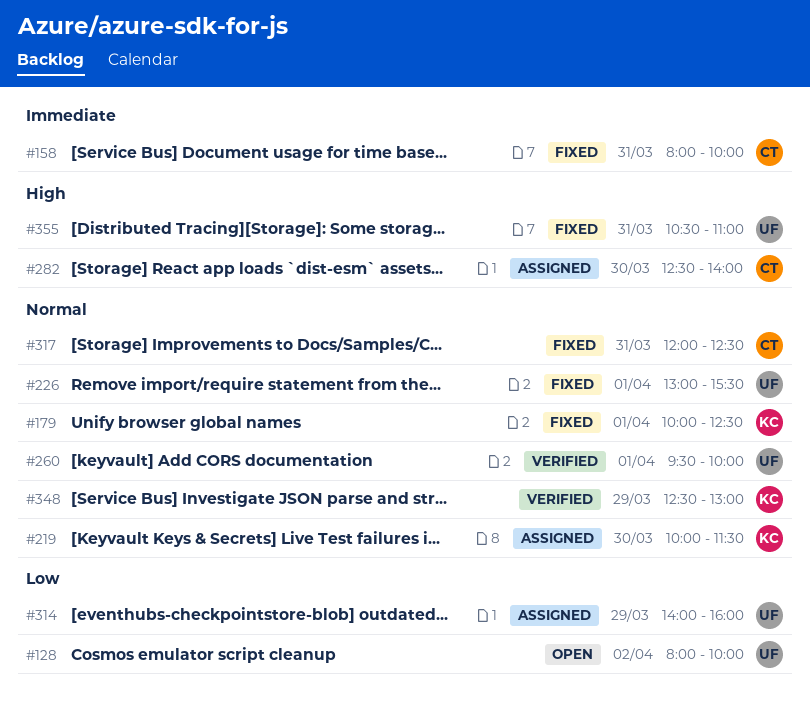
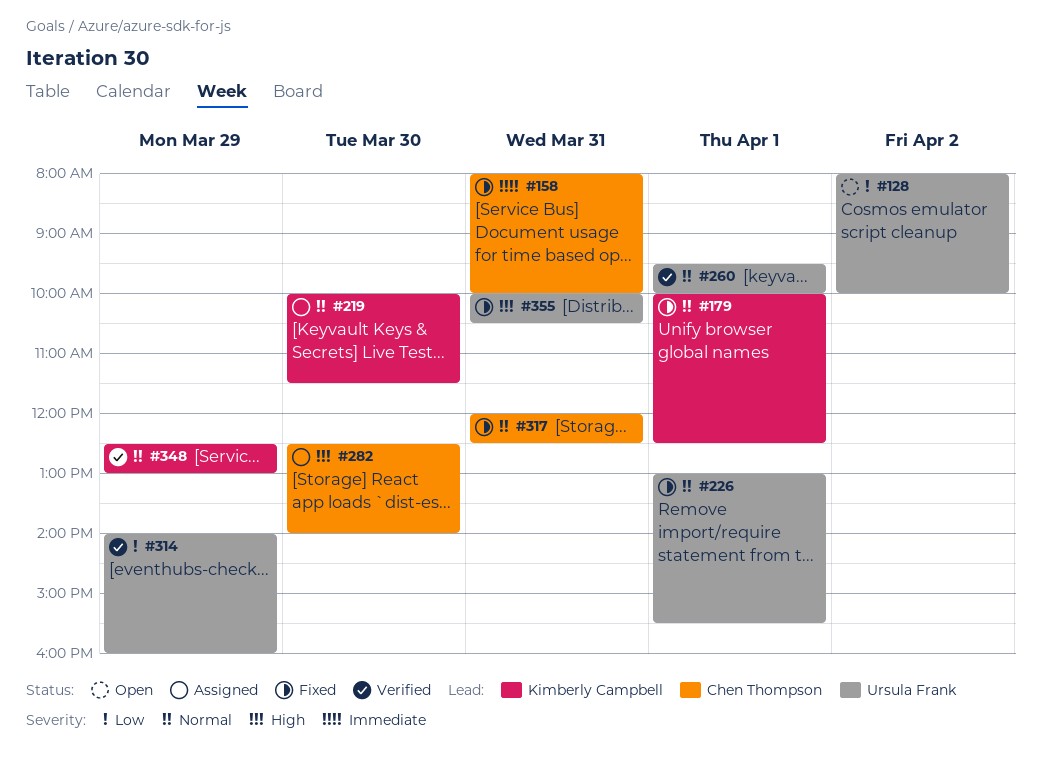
#314, status: Assigned -> Verified
#355, begins: 10:30 -> 10:00
#355, ends: 11:00 -> 10:30

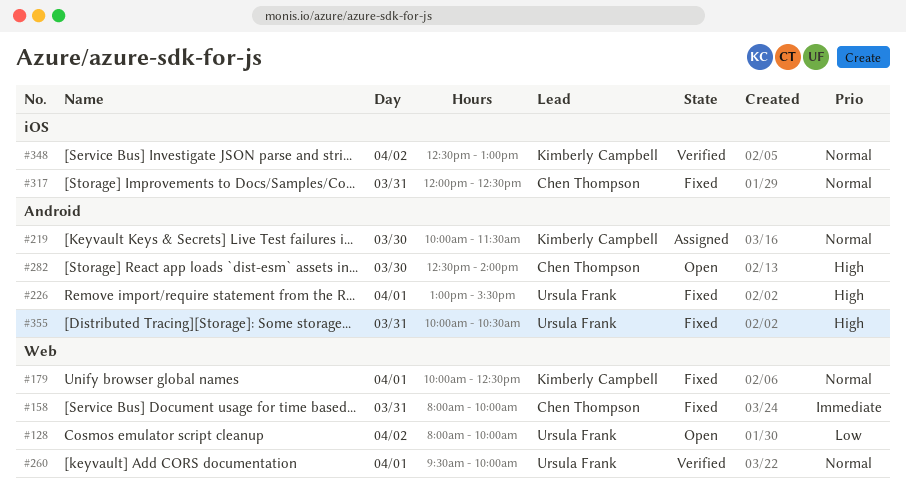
#226, priority: Normal -> High
#282, status: Assigned -> Open
#314: present -> none
#348, day: Mar 29 -> Apr 2

